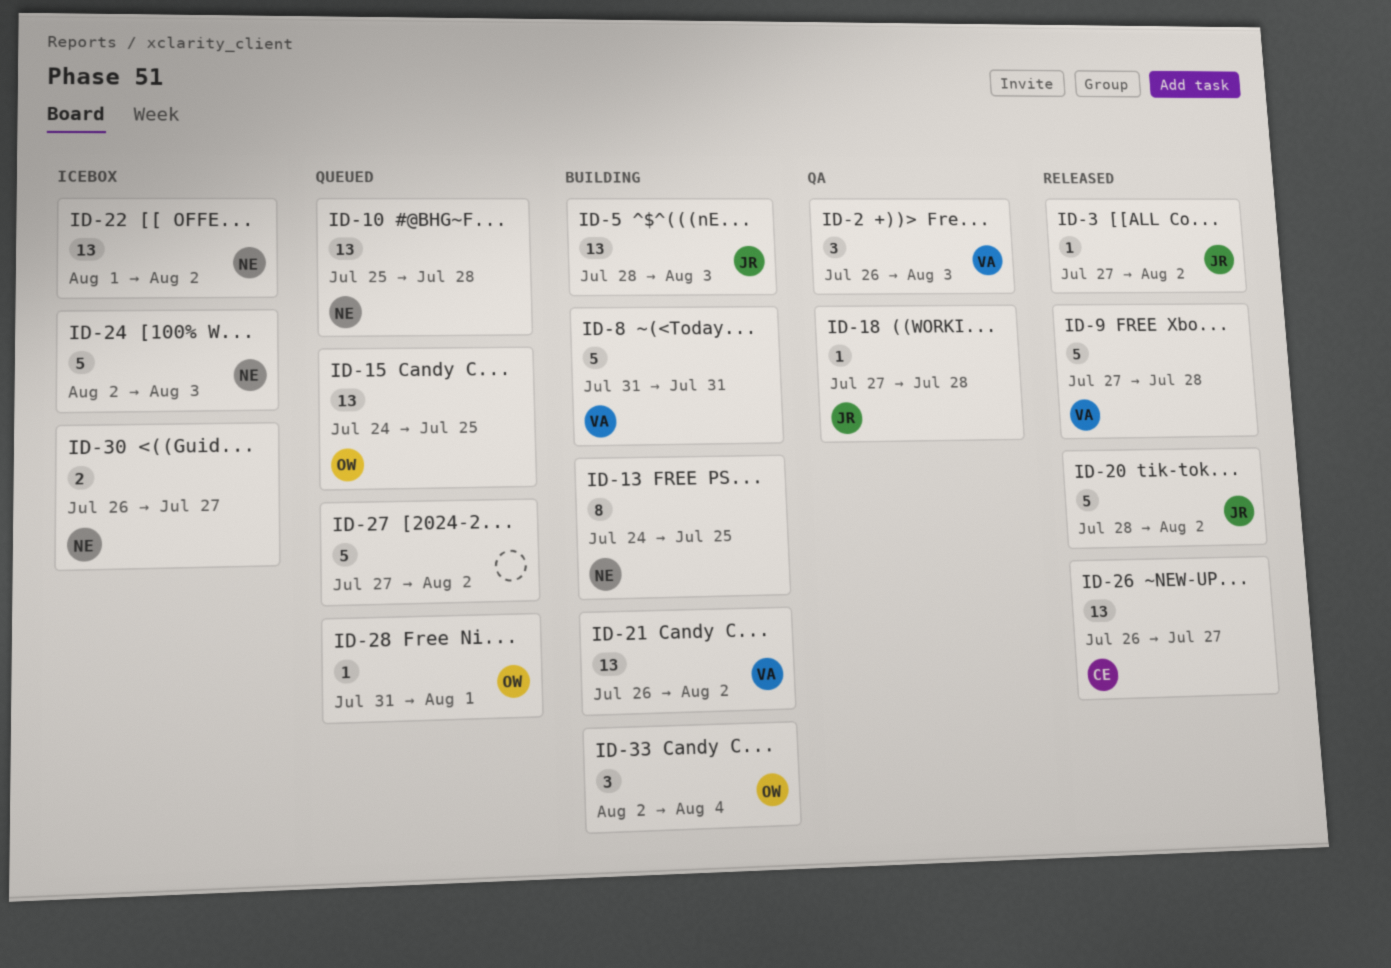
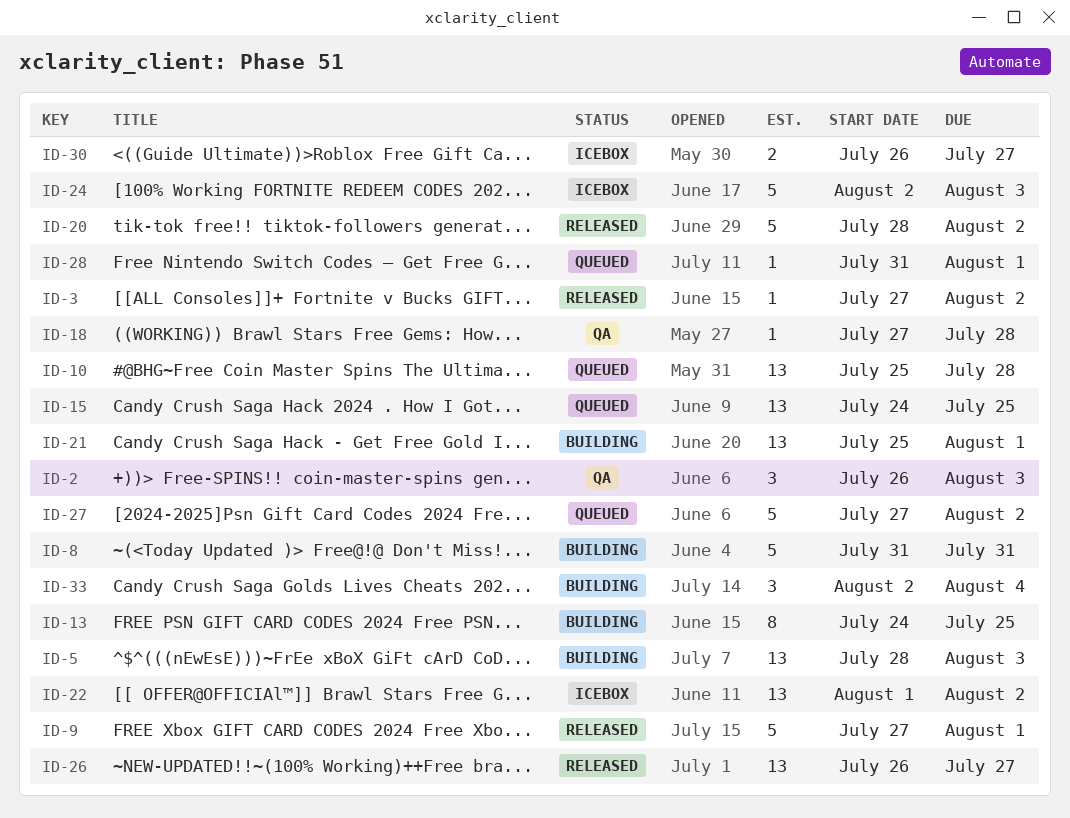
ID-9, due: Jul 28 -> Aug 1
ID-21, start: Jul 26 -> Jul 25
ID-21, due: Aug 2 -> Aug 1

